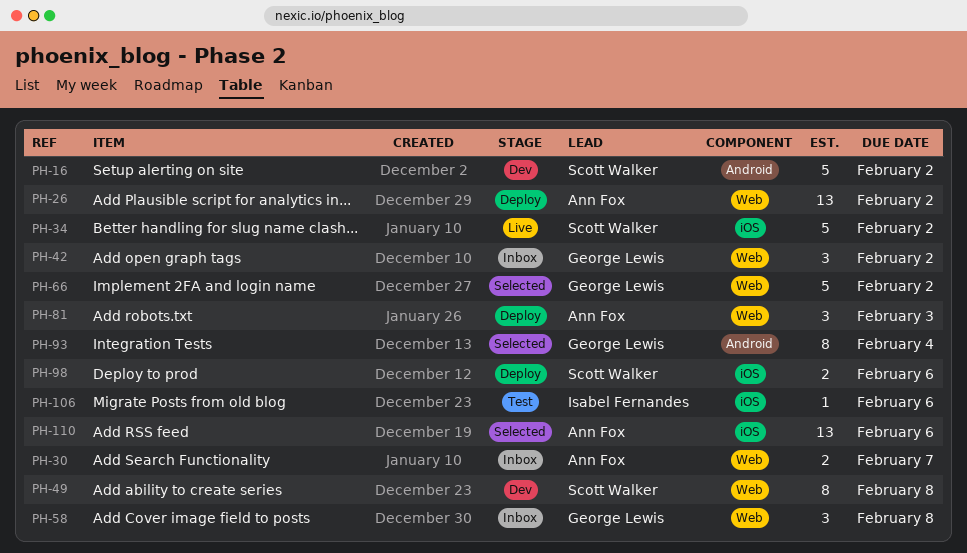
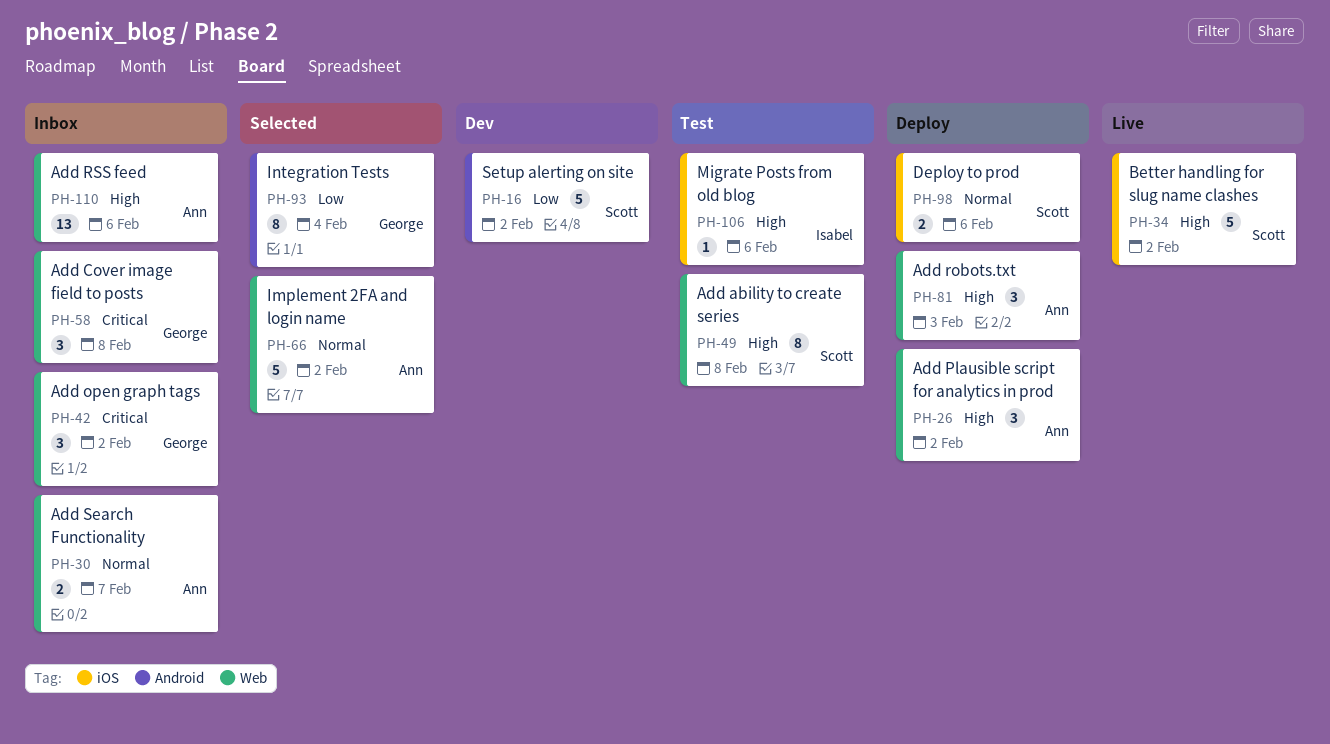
PH-26, estimate: 13 -> 3
PH-49, status: Dev -> Test
PH-66, owner: George Lewis -> Ann Fox
PH-110, status: Selected -> Inbox
PH-110, label: iOS -> Web

